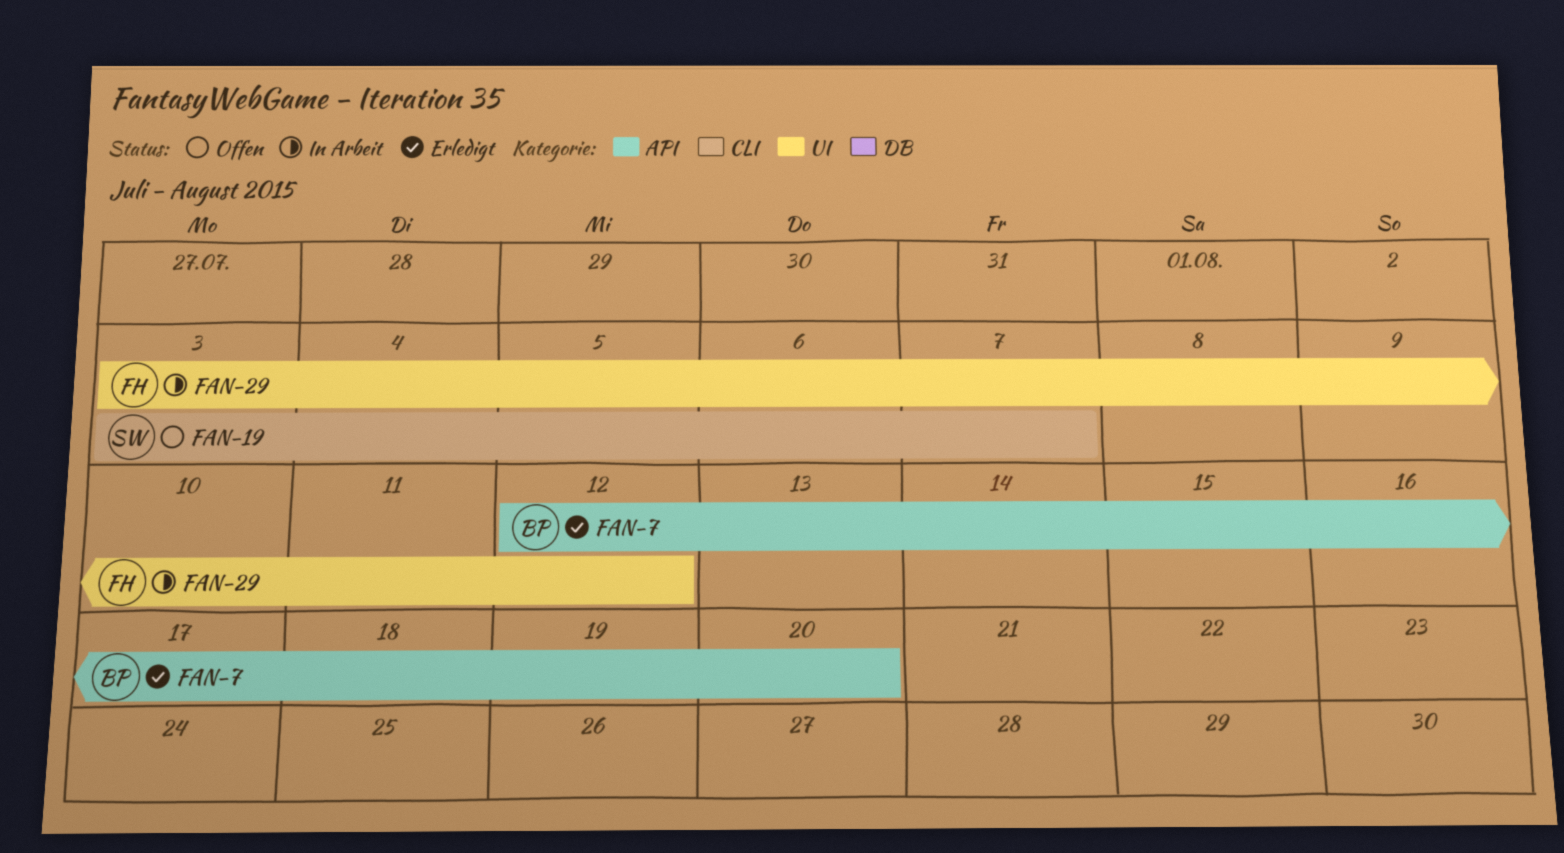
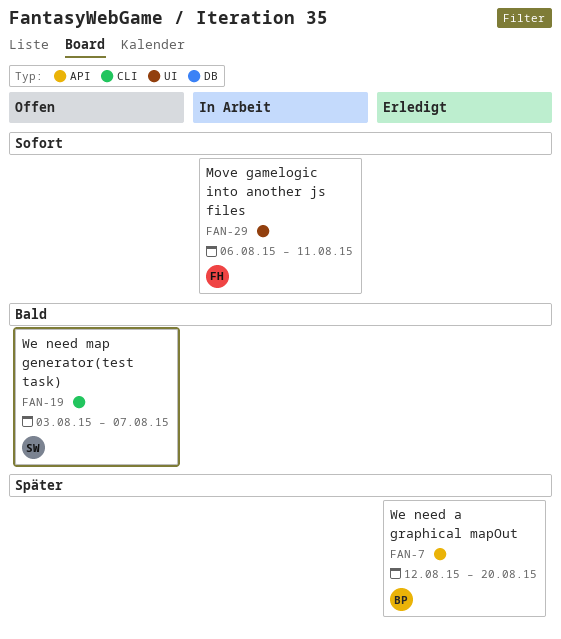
FAN-29, start: Aug 3 -> Aug 6
FAN-29, due: Aug 12 -> Aug 11

